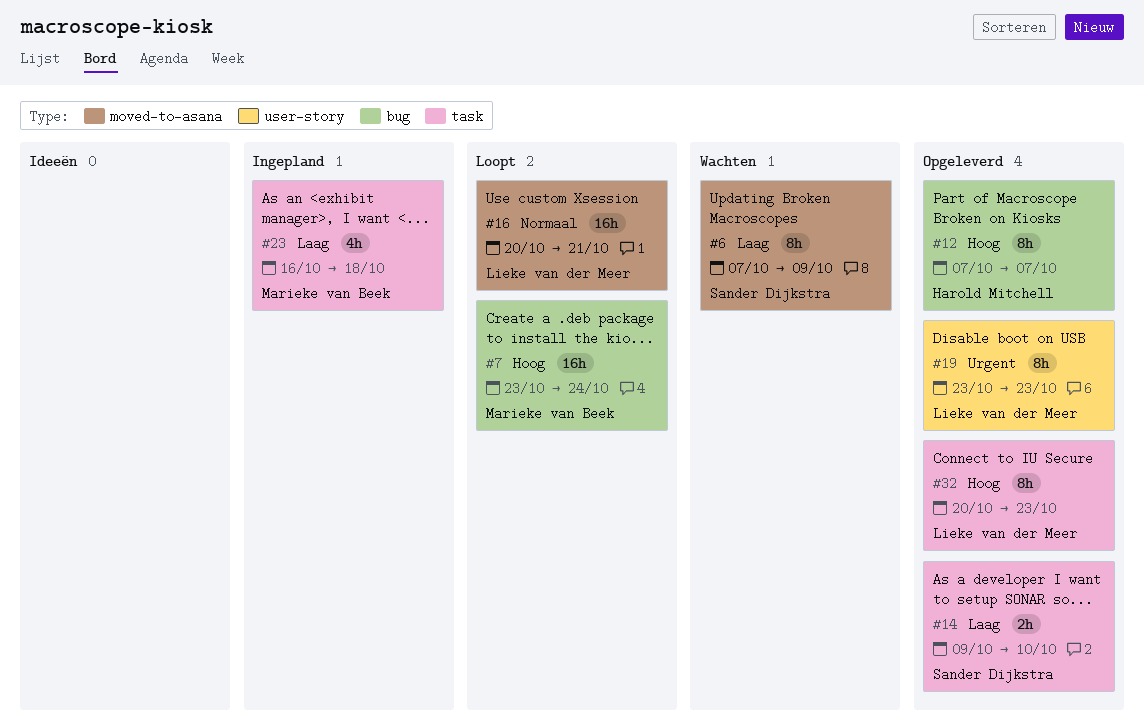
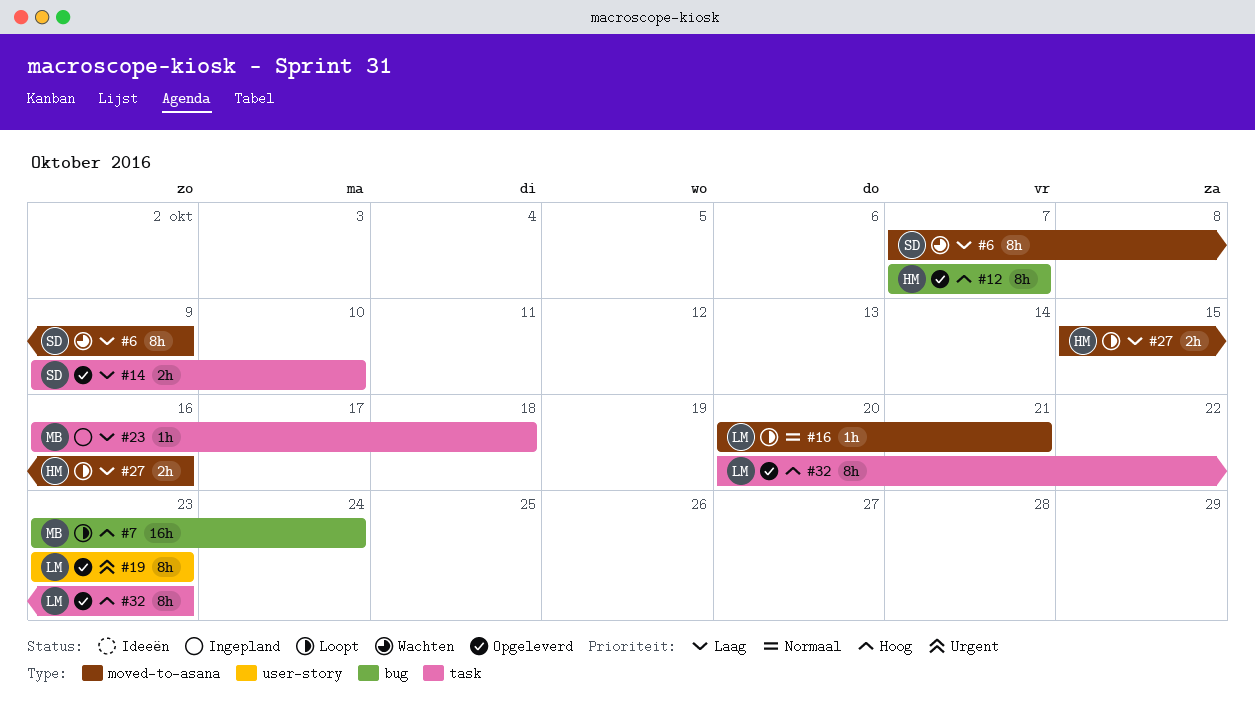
#16, estimate: 16h -> 1h
#23, estimate: 4h -> 1h
#27: none -> present

